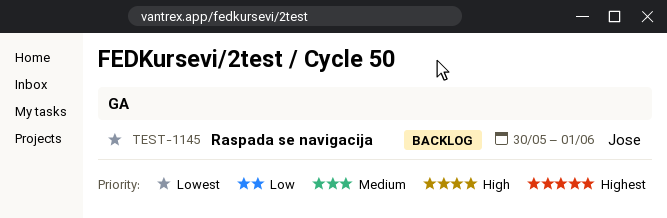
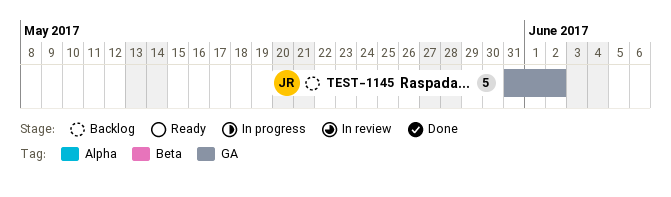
TEST-1145, start: May 30 -> May 31
TEST-1145, due: Jun 1 -> Jun 2

